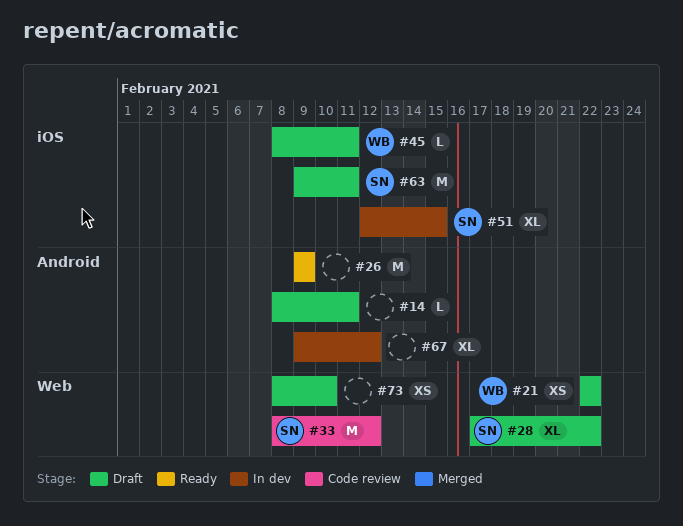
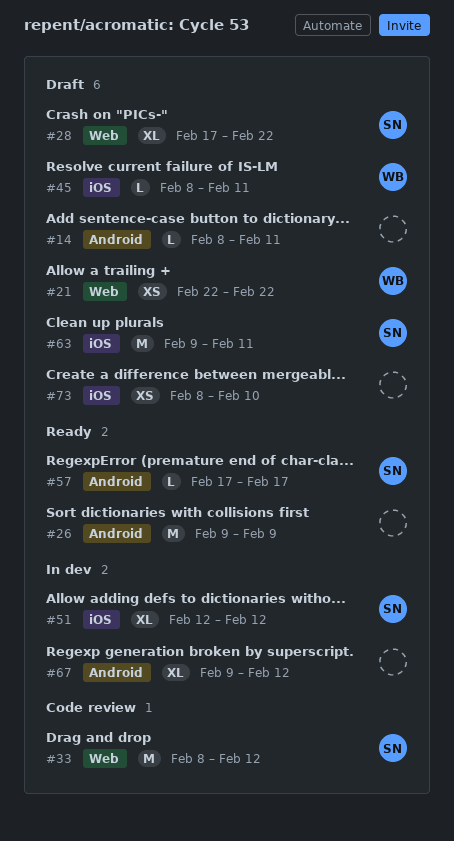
#51, due: Feb 15 -> Feb 12
#57: none -> present
#73, label: Web -> iOS

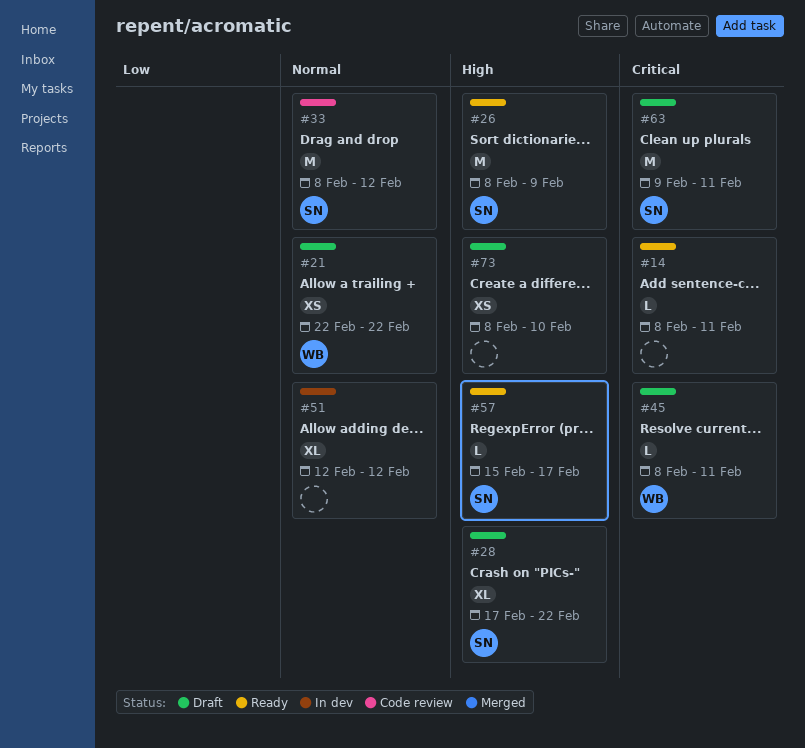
#14, status: Draft -> Ready
#26, owner: none -> SN
#26, start: Feb 9 -> Feb 8
#51, owner: SN -> none
#57, start: Feb 17 -> Feb 15
#67: present -> none

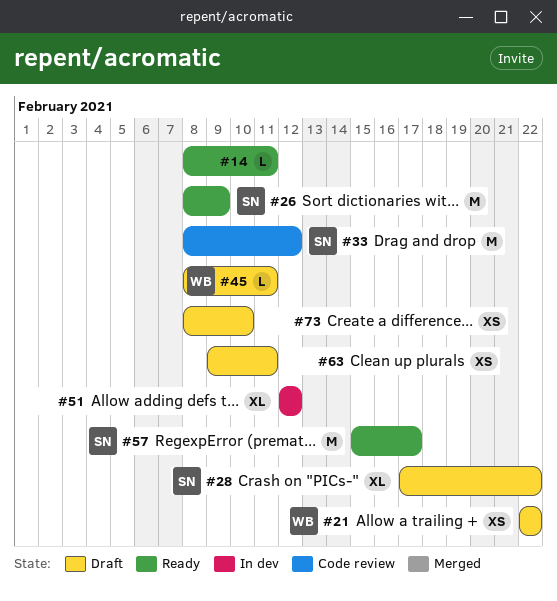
#57, estimate: L -> M
#63, owner: SN -> none
#63, estimate: M -> XS

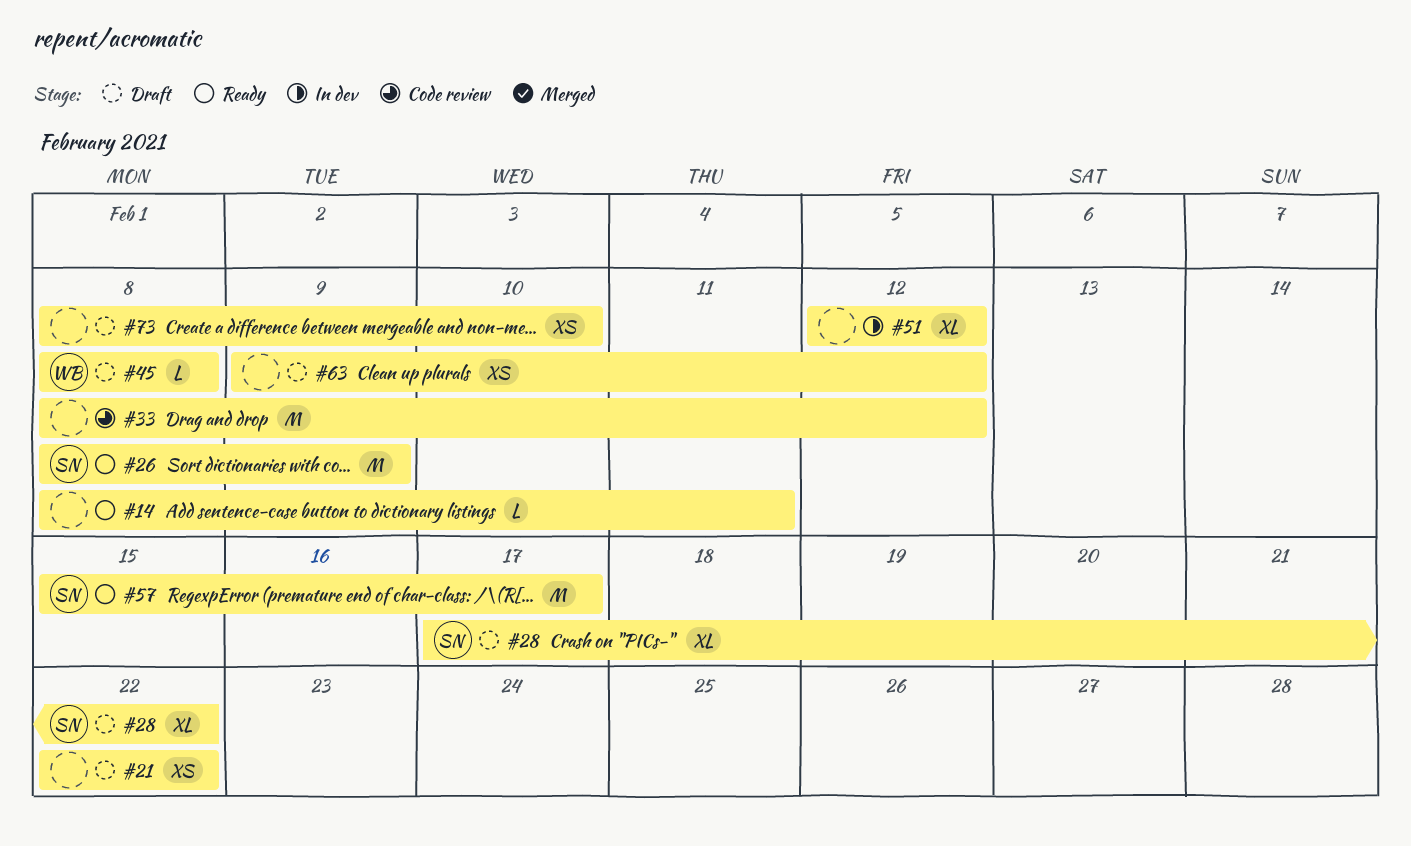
#21, owner: WB -> none
#33, owner: SN -> none
#45, due: Feb 11 -> Feb 8
#63, due: Feb 11 -> Feb 12

